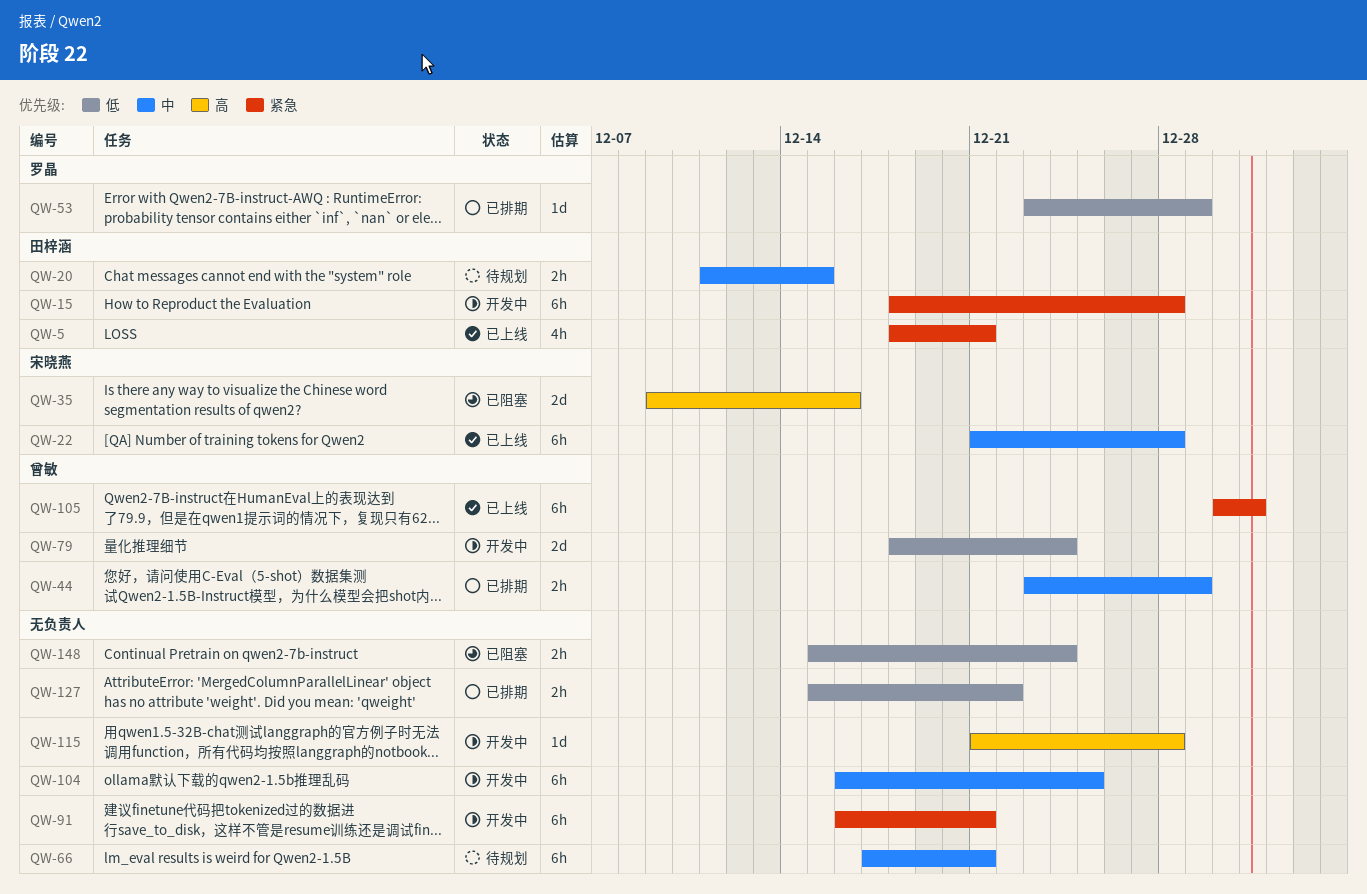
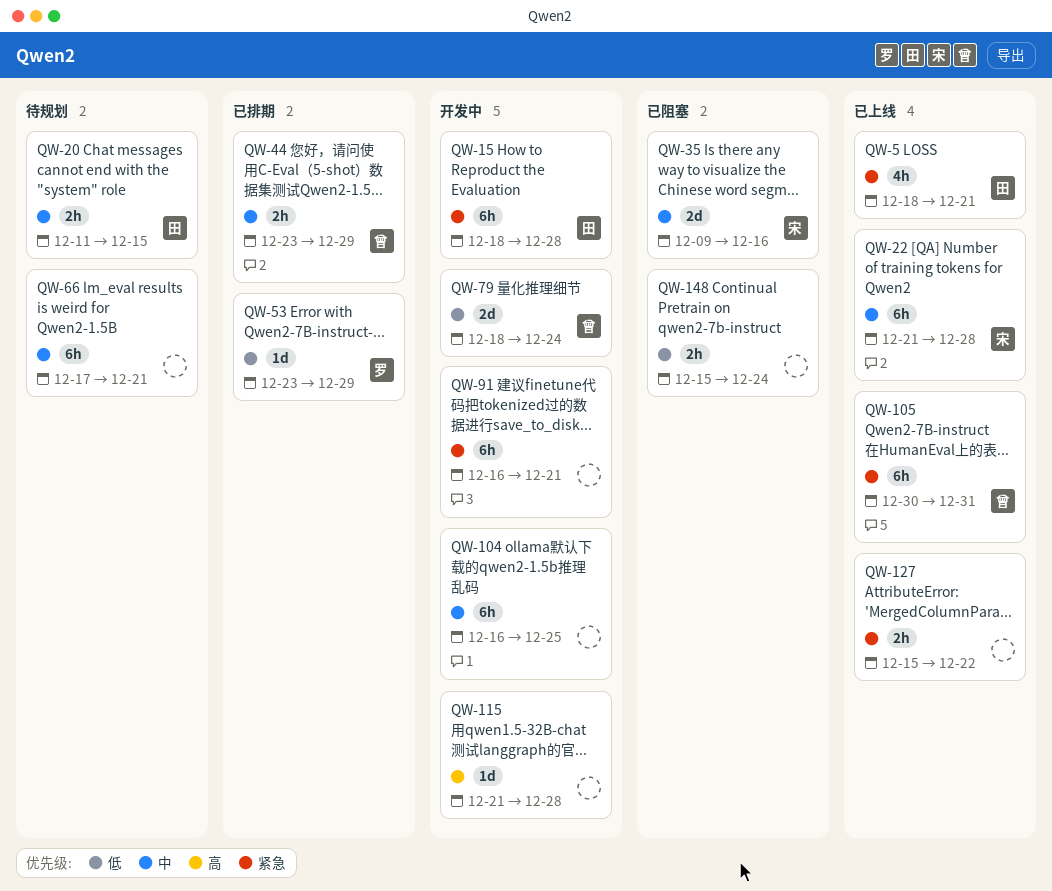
QW-35, priority: 高 -> 中
QW-127, status: 已排期 -> 已上线
QW-127, priority: 低 -> 紧急

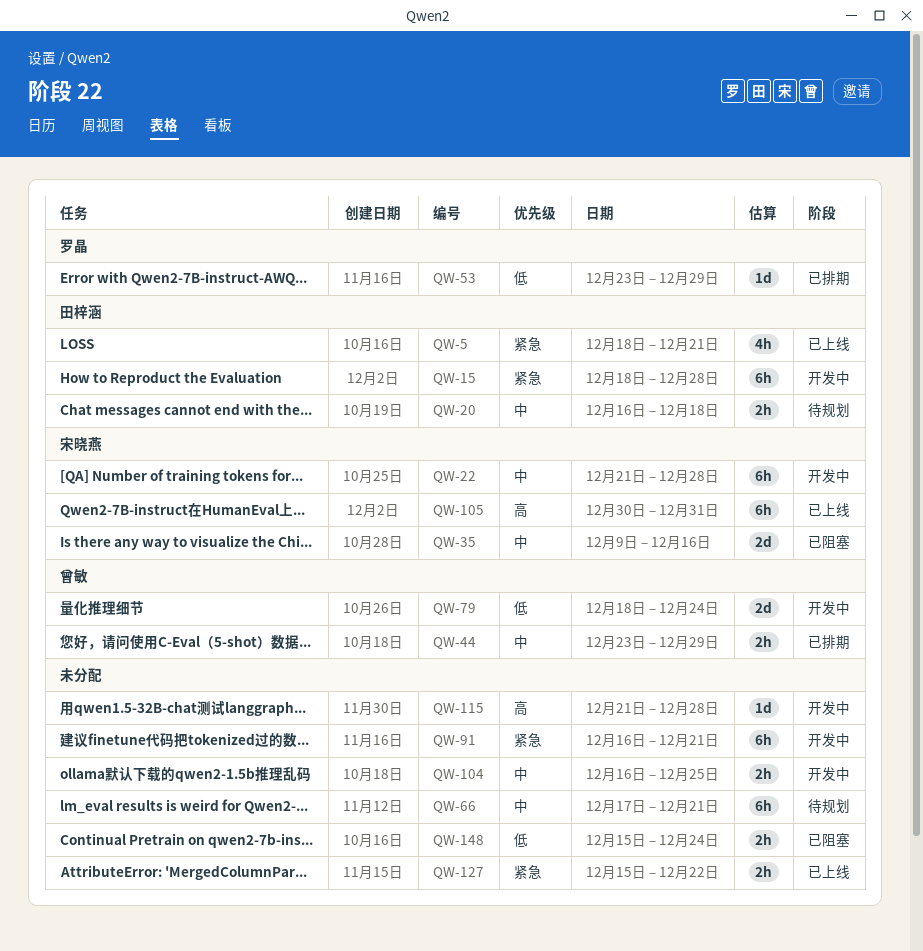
QW-20, start: Dec 11 -> Dec 16
QW-20, due: Dec 15 -> Dec 18
QW-22, status: 已上线 -> 开发中
QW-104, estimate: 6h -> 2h
QW-105, owner: 曾敏 -> 宋晓燕
QW-105, priority: 紧急 -> 高

